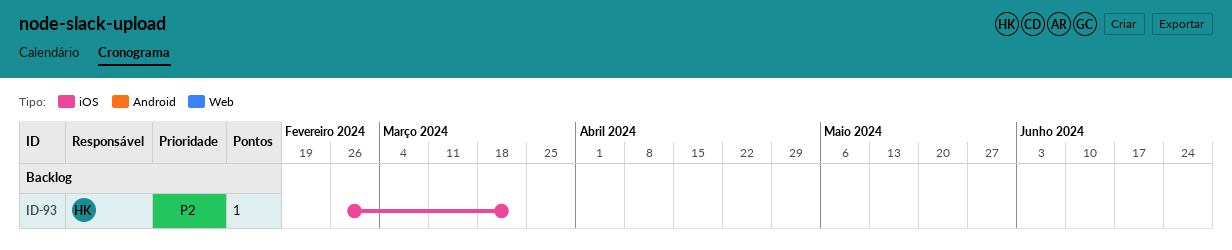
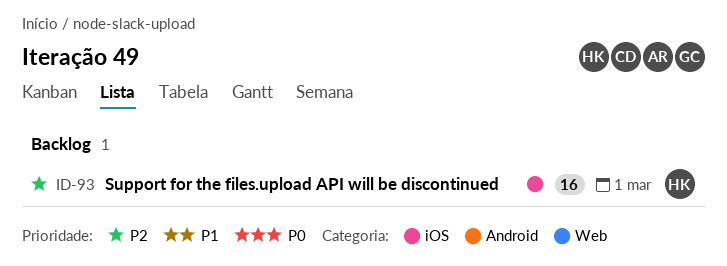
ID-93, estimate: 1 -> 16
ID-93, due: Mar 22 -> Mar 1

